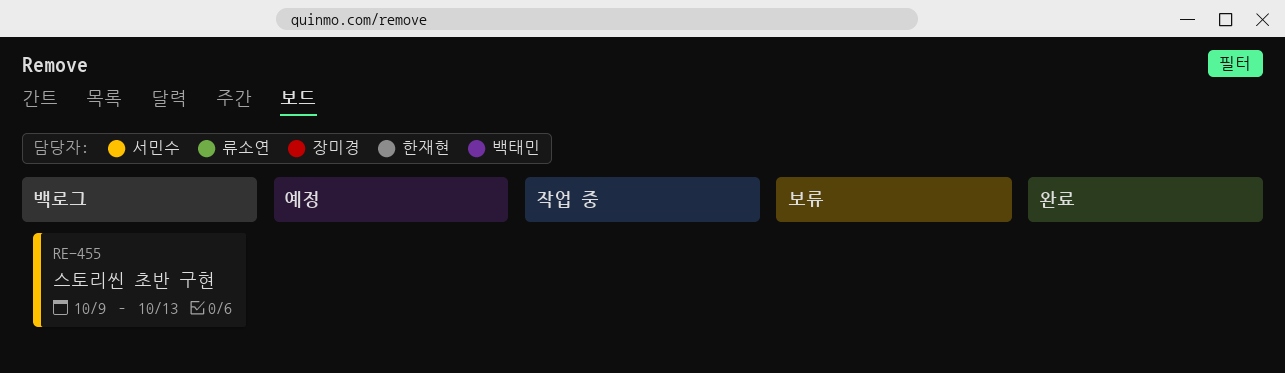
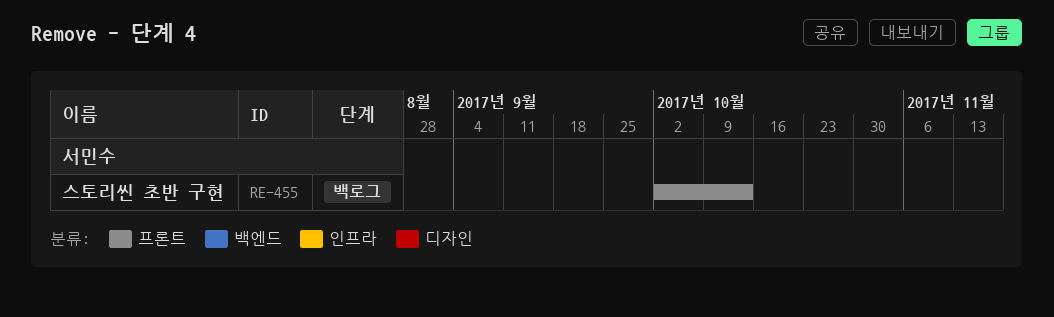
RE-455, start: Oct 9 -> Oct 2

